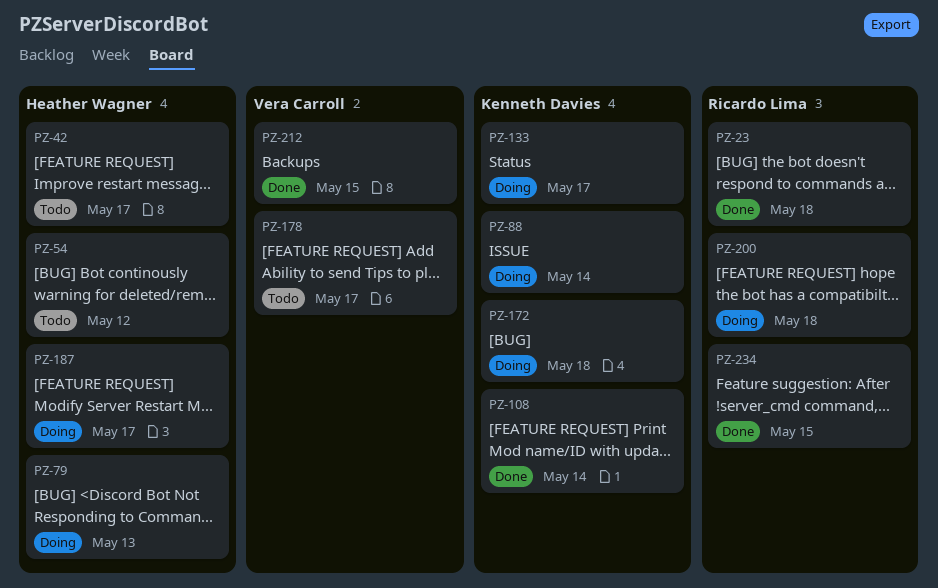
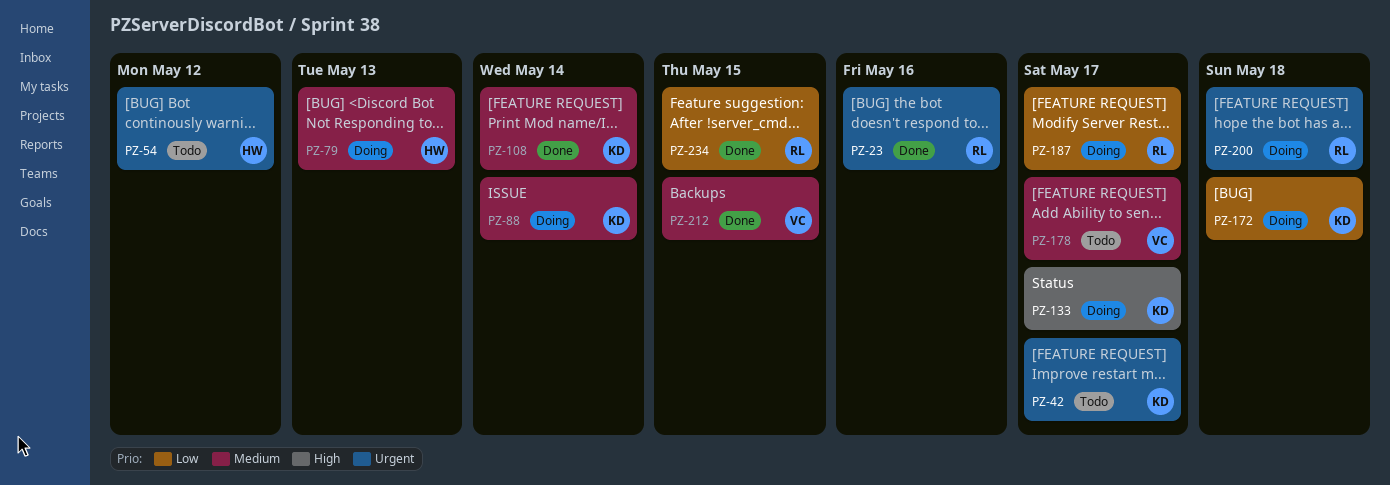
PZ-23, due: May 18 -> May 16
PZ-42, owner: Heather Wagner -> Kenneth Davies
PZ-187, owner: Heather Wagner -> Ricardo Lima

